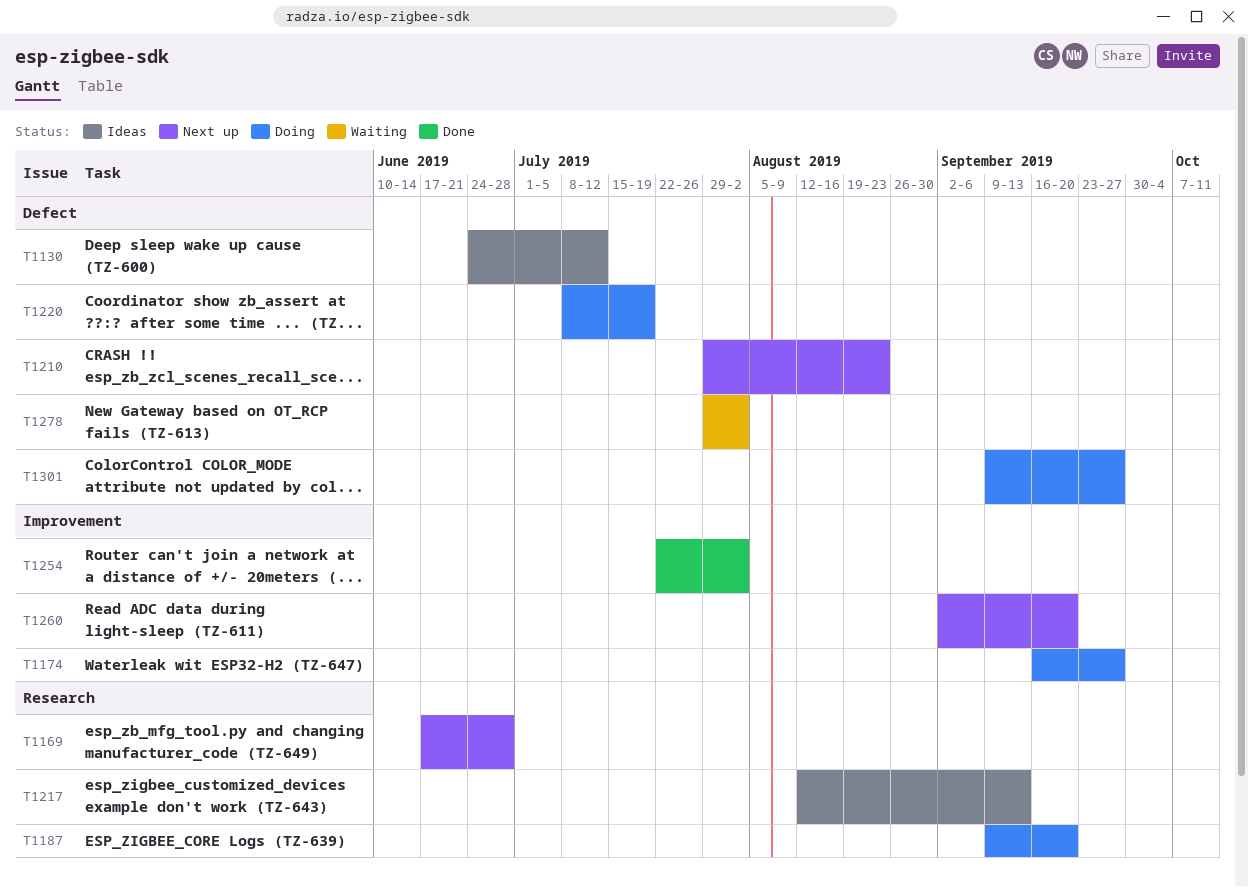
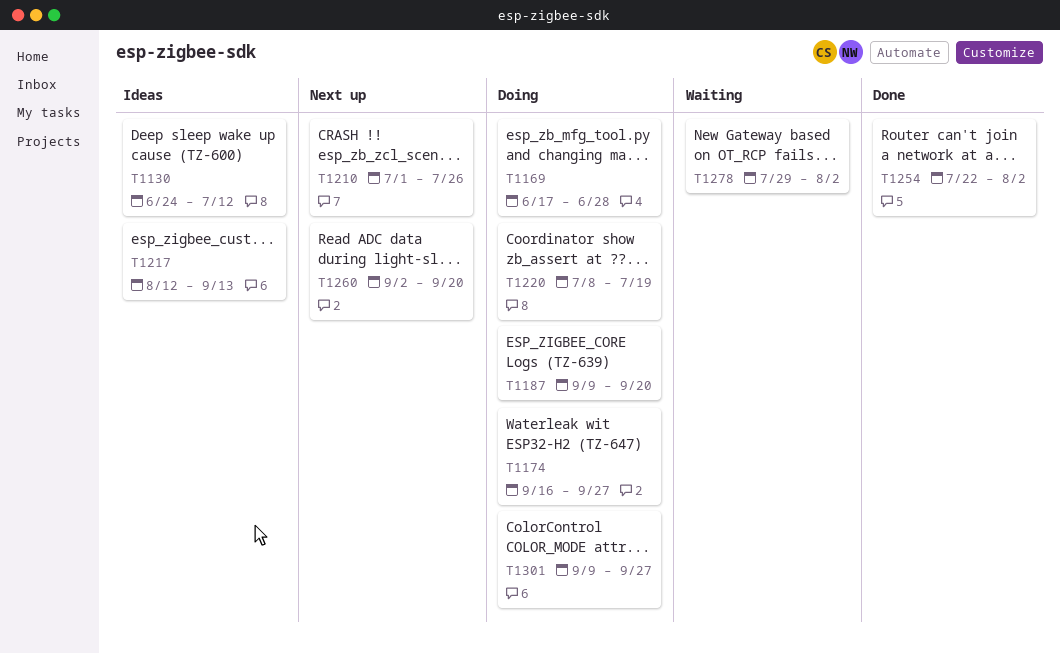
T1169, status: Next up -> Doing
T1210, start: Jul 29 -> Jul 1
T1210, due: Aug 23 -> Jul 26

